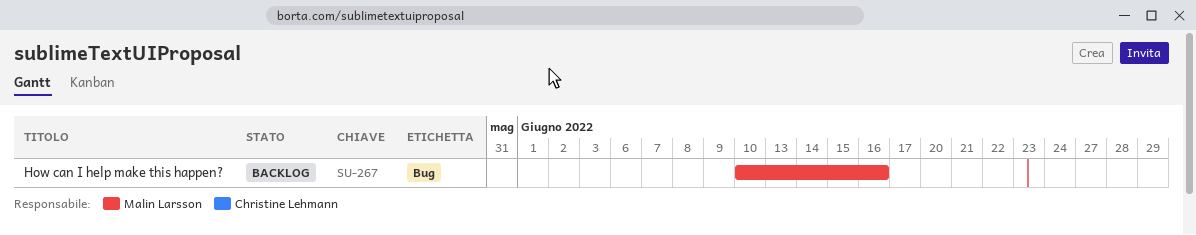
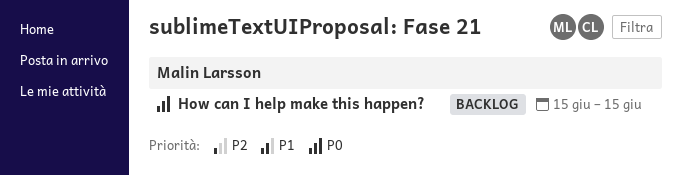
How can I help make this happen?, start: Jun 10 -> Jun 15
How can I help make this happen?, due: Jun 16 -> Jun 15

